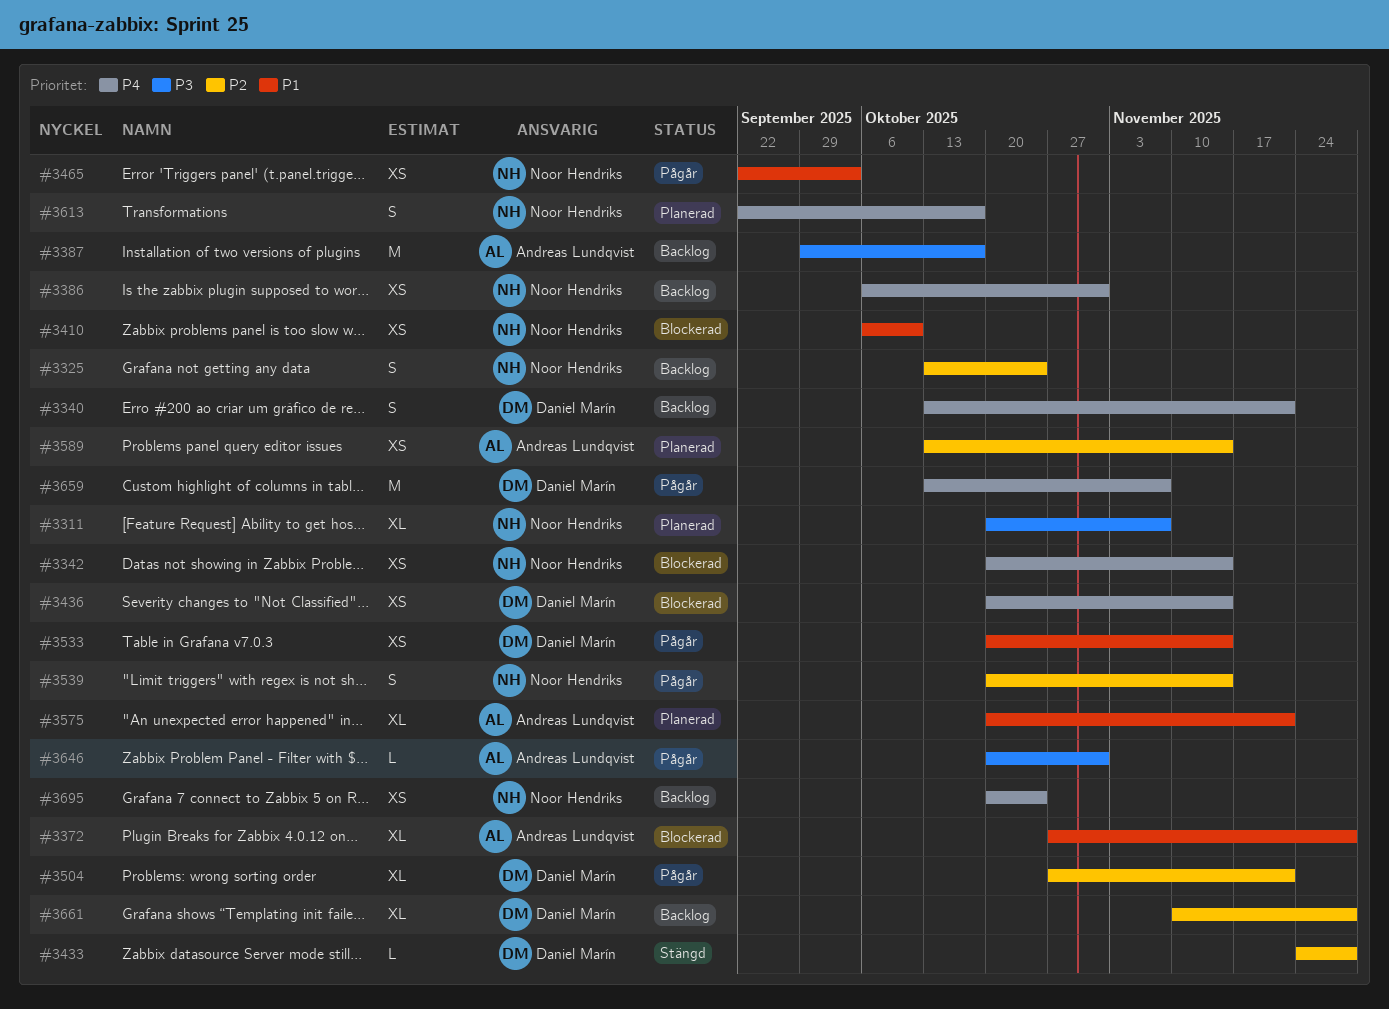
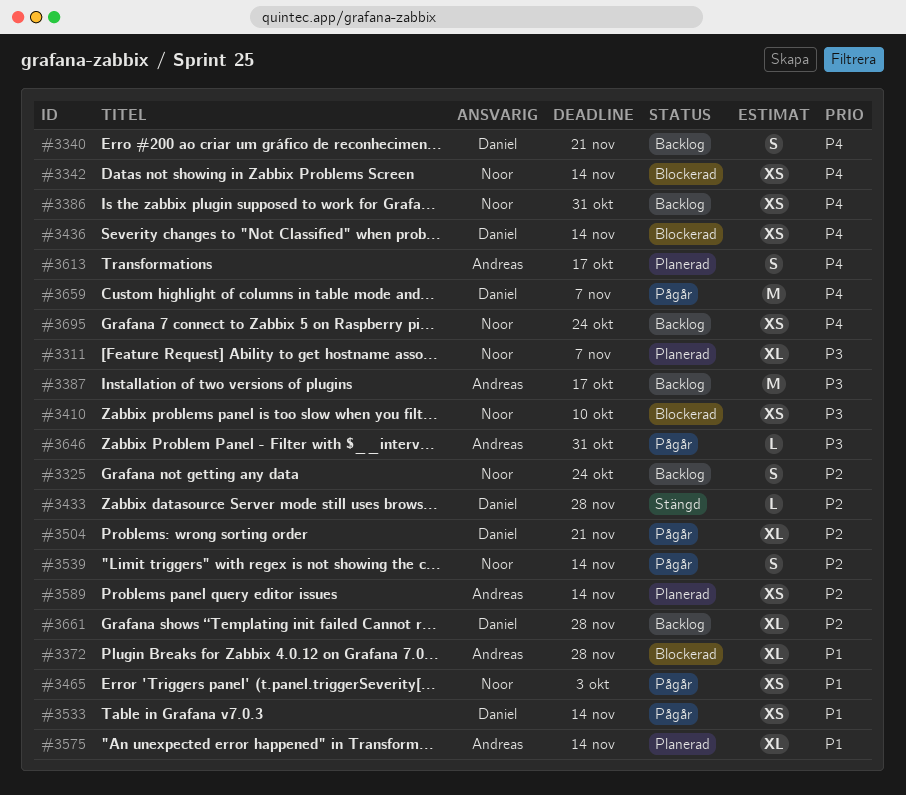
#3410, priority: P1 -> P3
#3575, due: Nov 21 -> Nov 14
#3613, owner: Noor Hendriks -> Andreas Lundqvist

